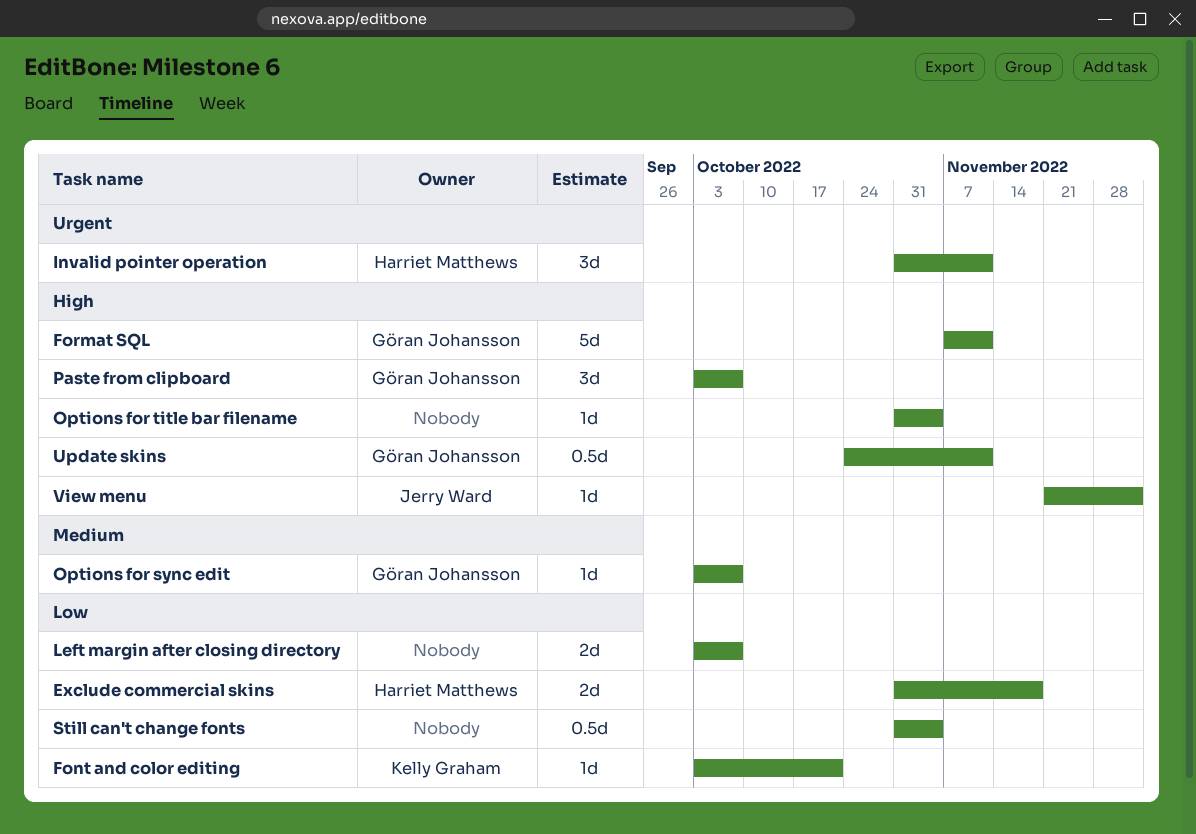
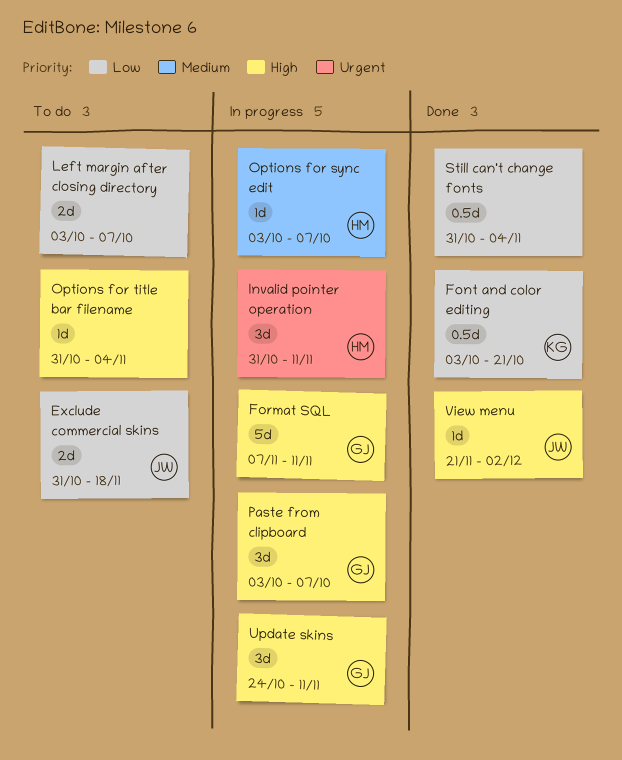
Exclude commercial skins, owner: Harriet Matthews -> Jerry Ward
Font and color editing, estimate: 1d -> 0.5d
Options for sync edit, owner: Göran Johansson -> Harriet Matthews
Update skins, estimate: 0.5d -> 3d

